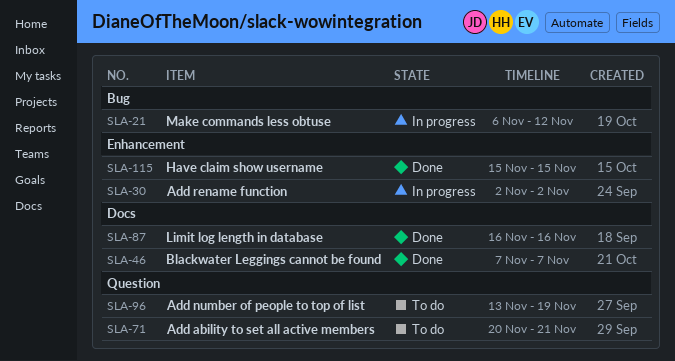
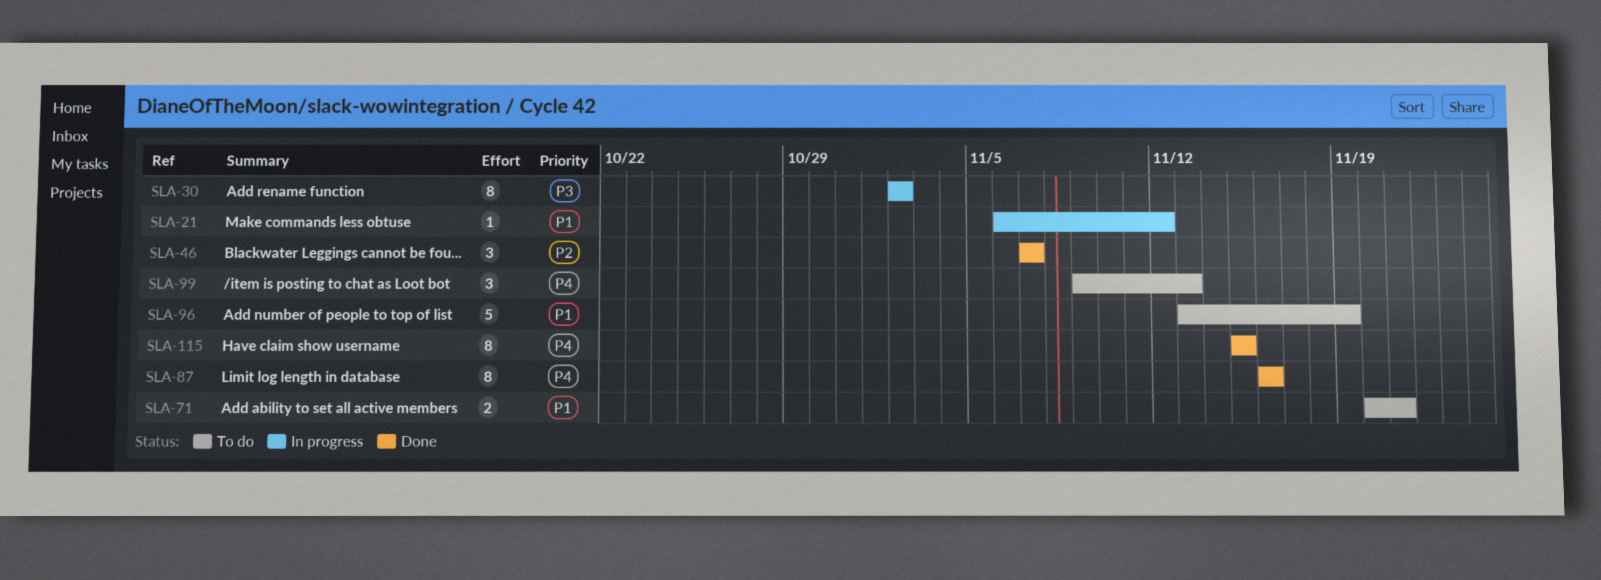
SLA-99: none -> present

